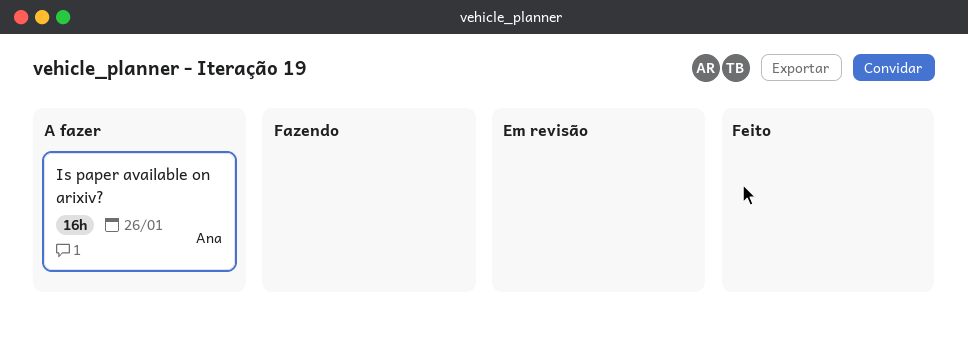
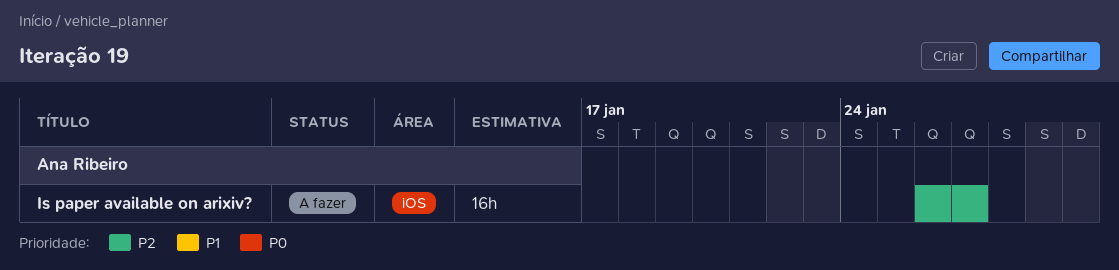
Is paper available on arixiv?, due: Jan 26 -> Jan 27

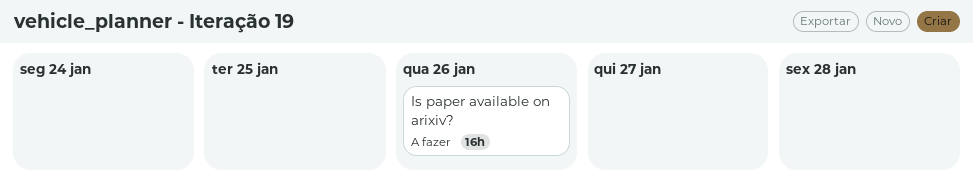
Is paper available on arixiv?, due: Jan 27 -> Jan 26

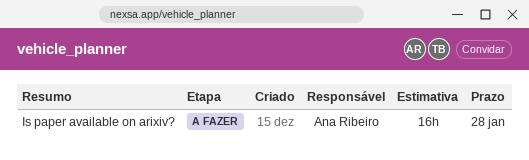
Is paper available on arixiv?, due: Jan 26 -> Jan 28

